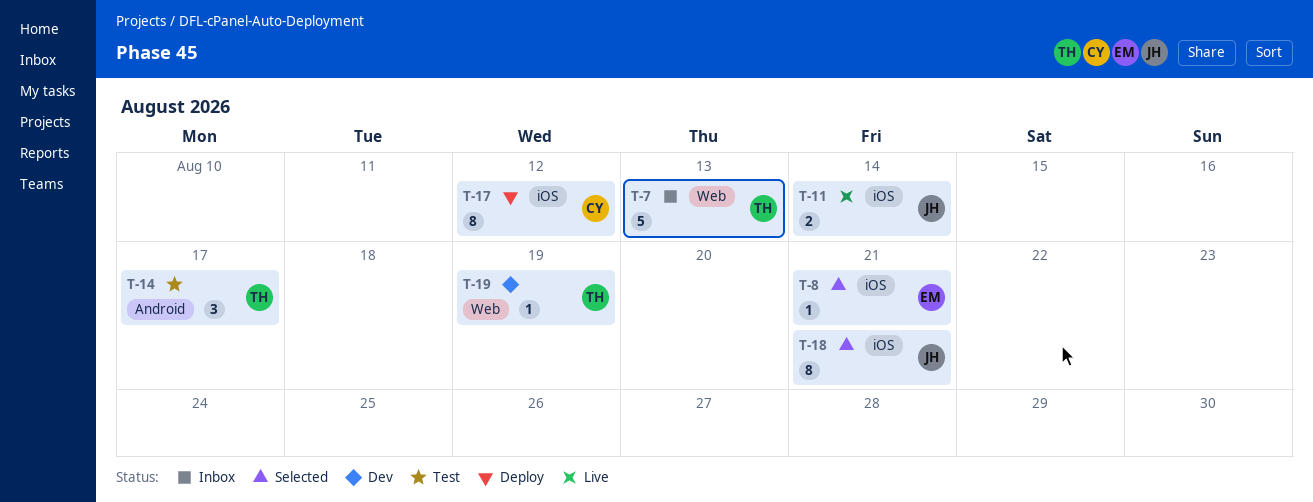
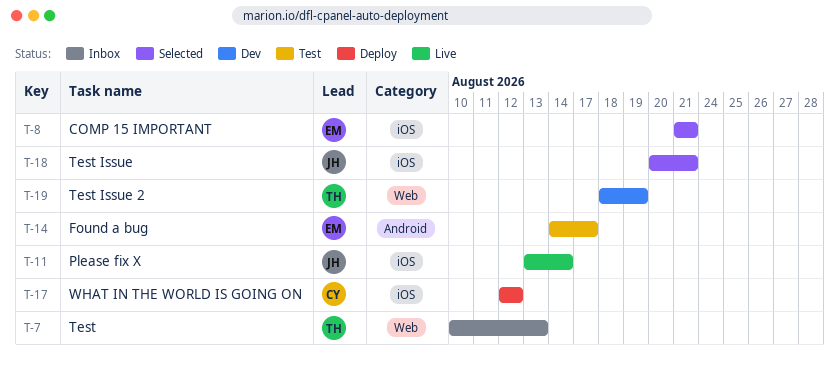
T-14, owner: TH -> EM

